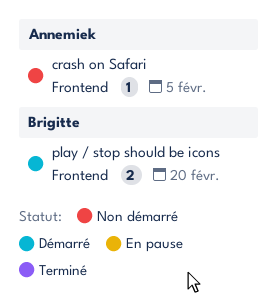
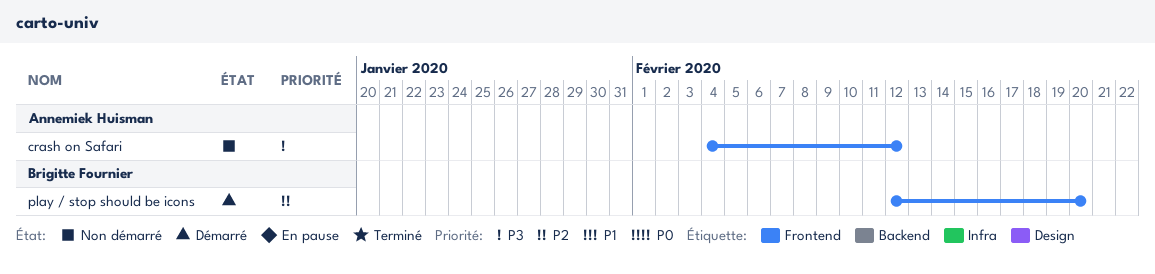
crash on Safari, due: Feb 5 -> Feb 12

